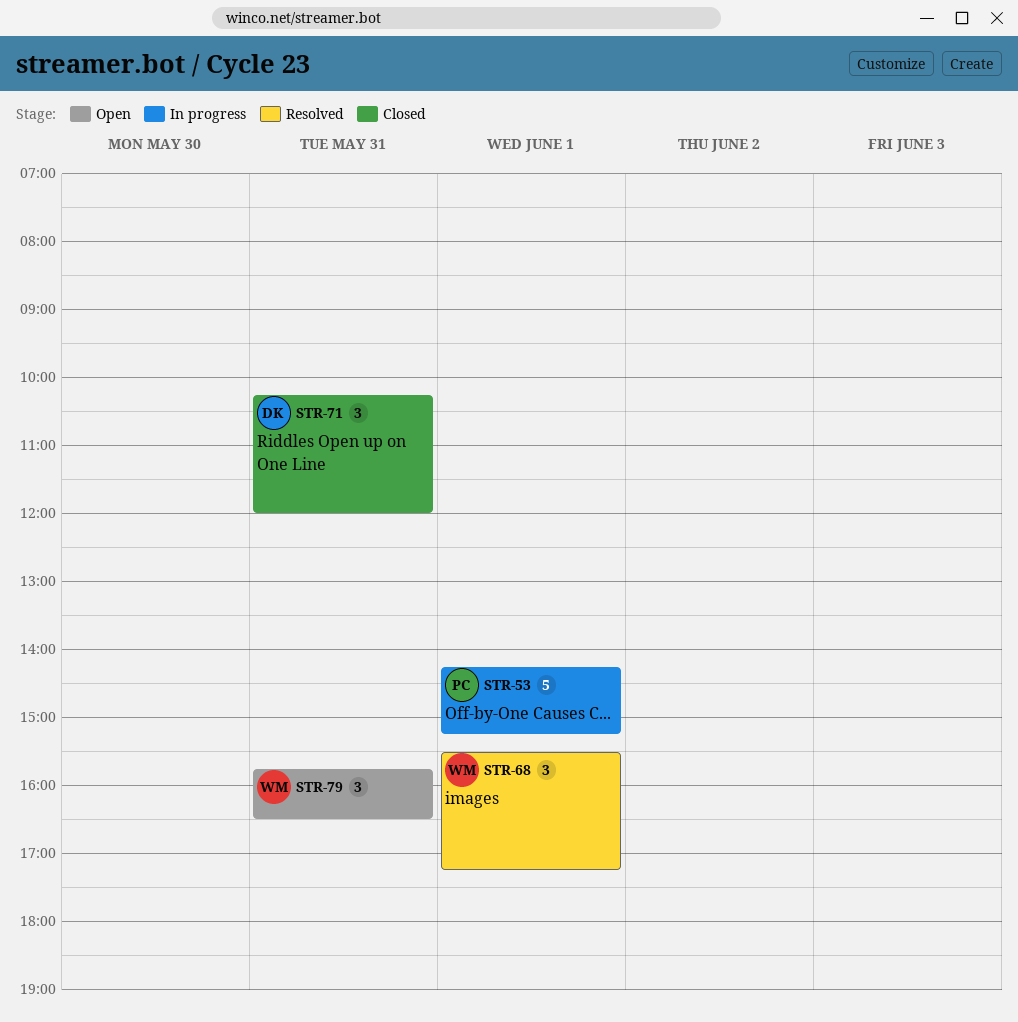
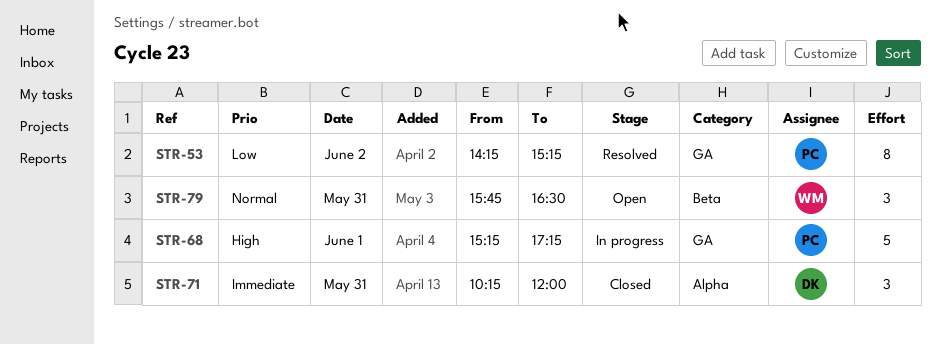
STR-53, status: In progress -> Resolved
STR-53, estimate: 5 -> 8
STR-53, day: Jun 1 -> Jun 2
STR-68, status: Resolved -> In progress
STR-68, owner: WM -> PC
STR-68, estimate: 3 -> 5
STR-68, begins: 15:30 -> 15:15

